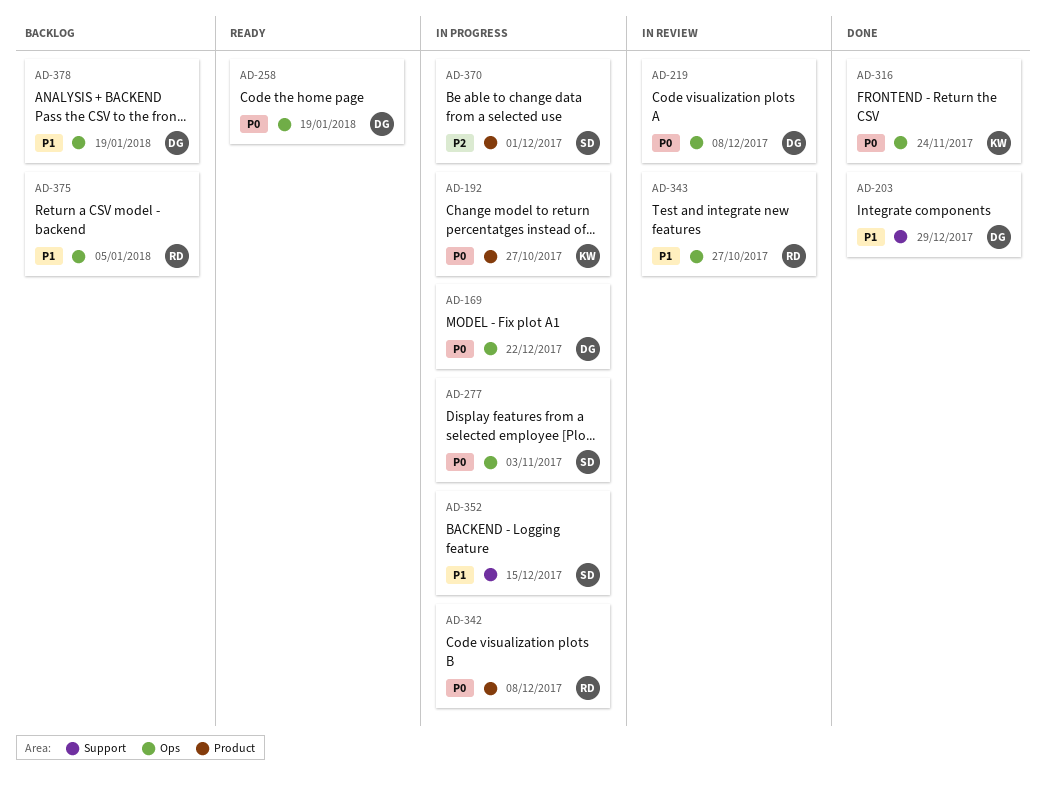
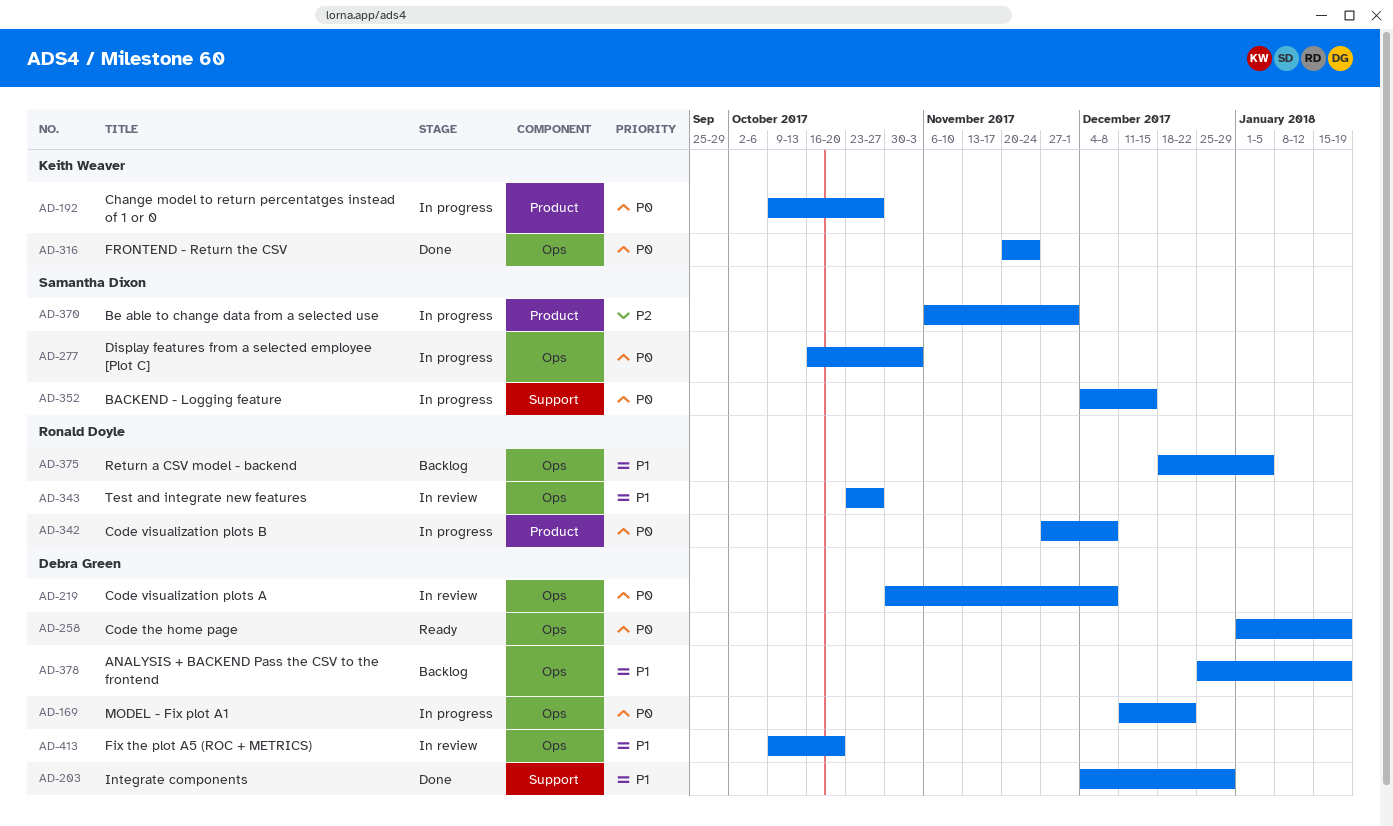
AD-352, priority: P1 -> P0
AD-413: none -> present

